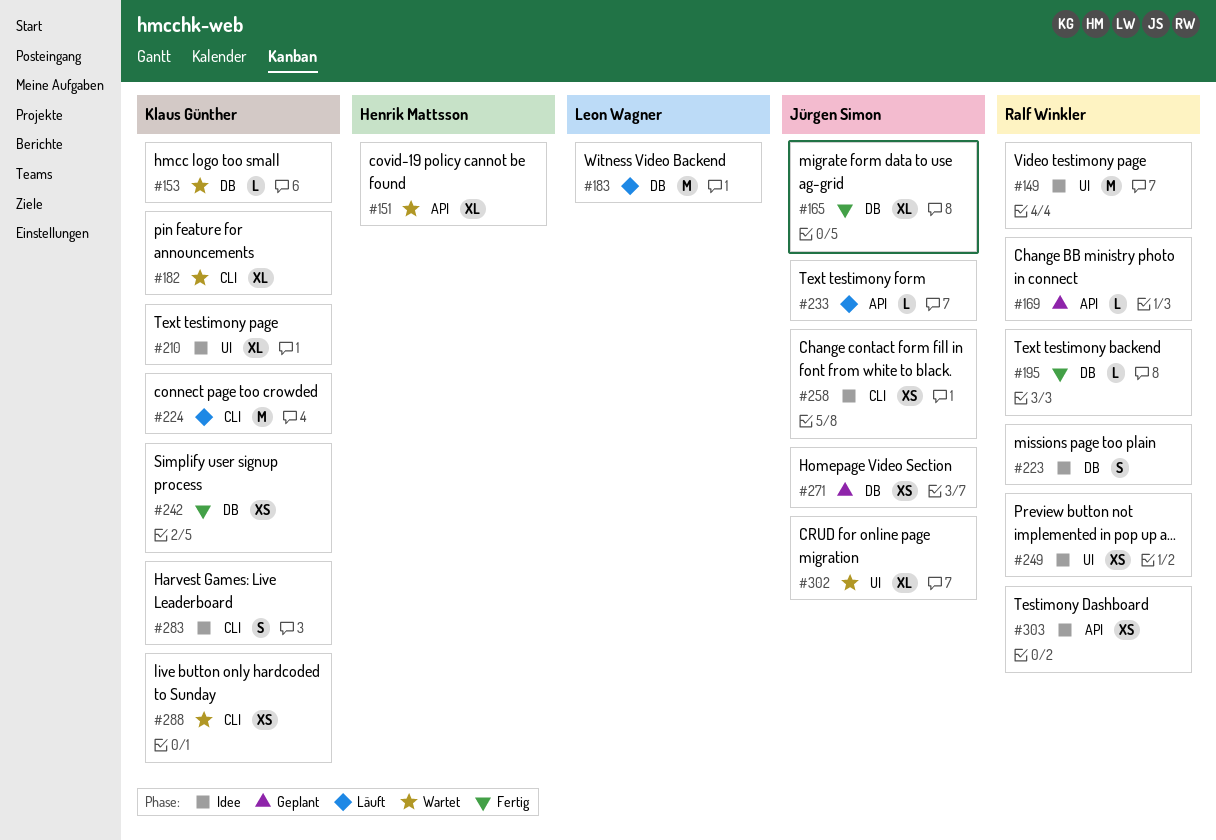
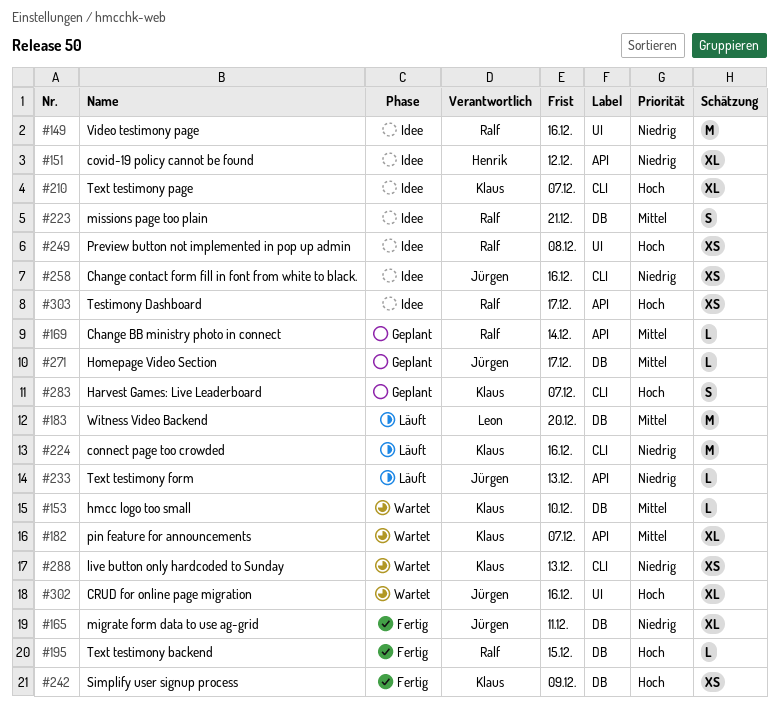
#151, status: Wartet -> Idee
#182, label: CLI -> API
#210, label: UI -> CLI
#271, estimate: XS -> L
#283, status: Idee -> Geplant

